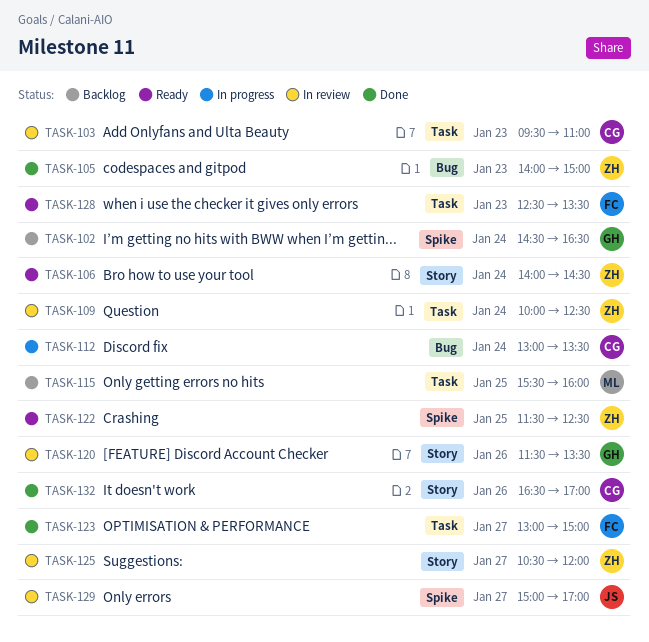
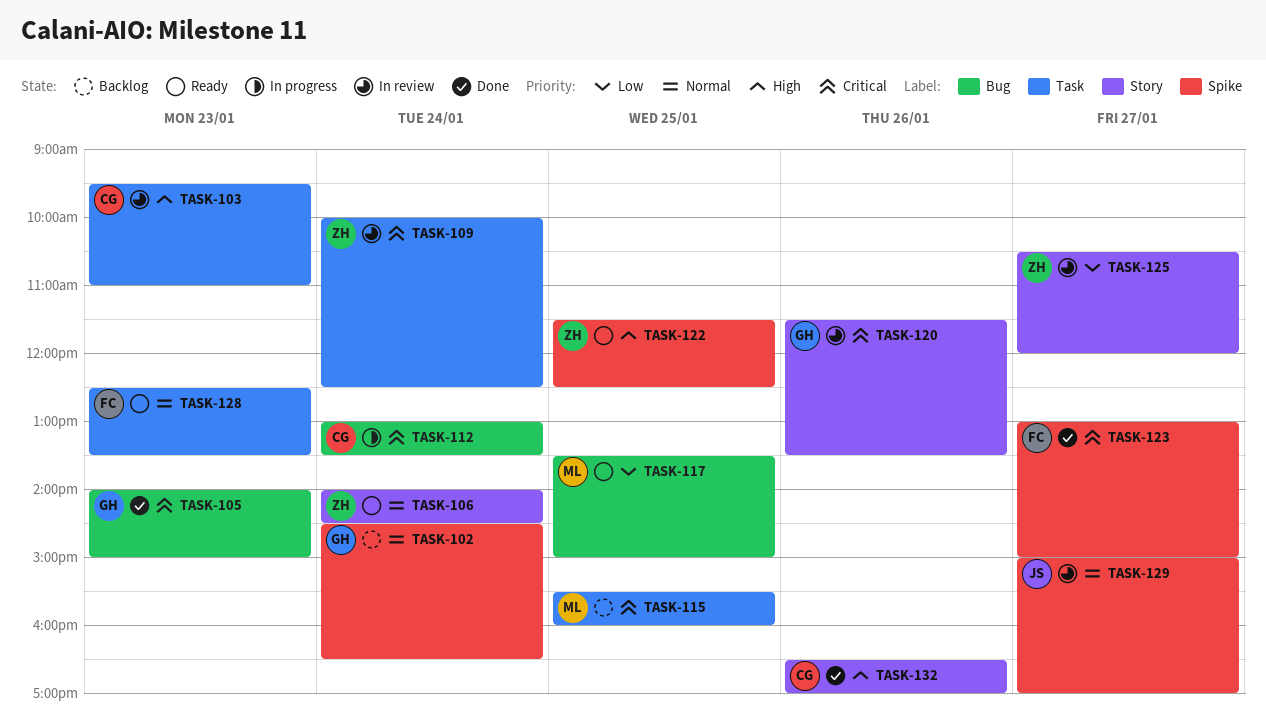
TASK-105, owner: ZH -> GH
TASK-117: none -> present
TASK-123, label: Task -> Spike

